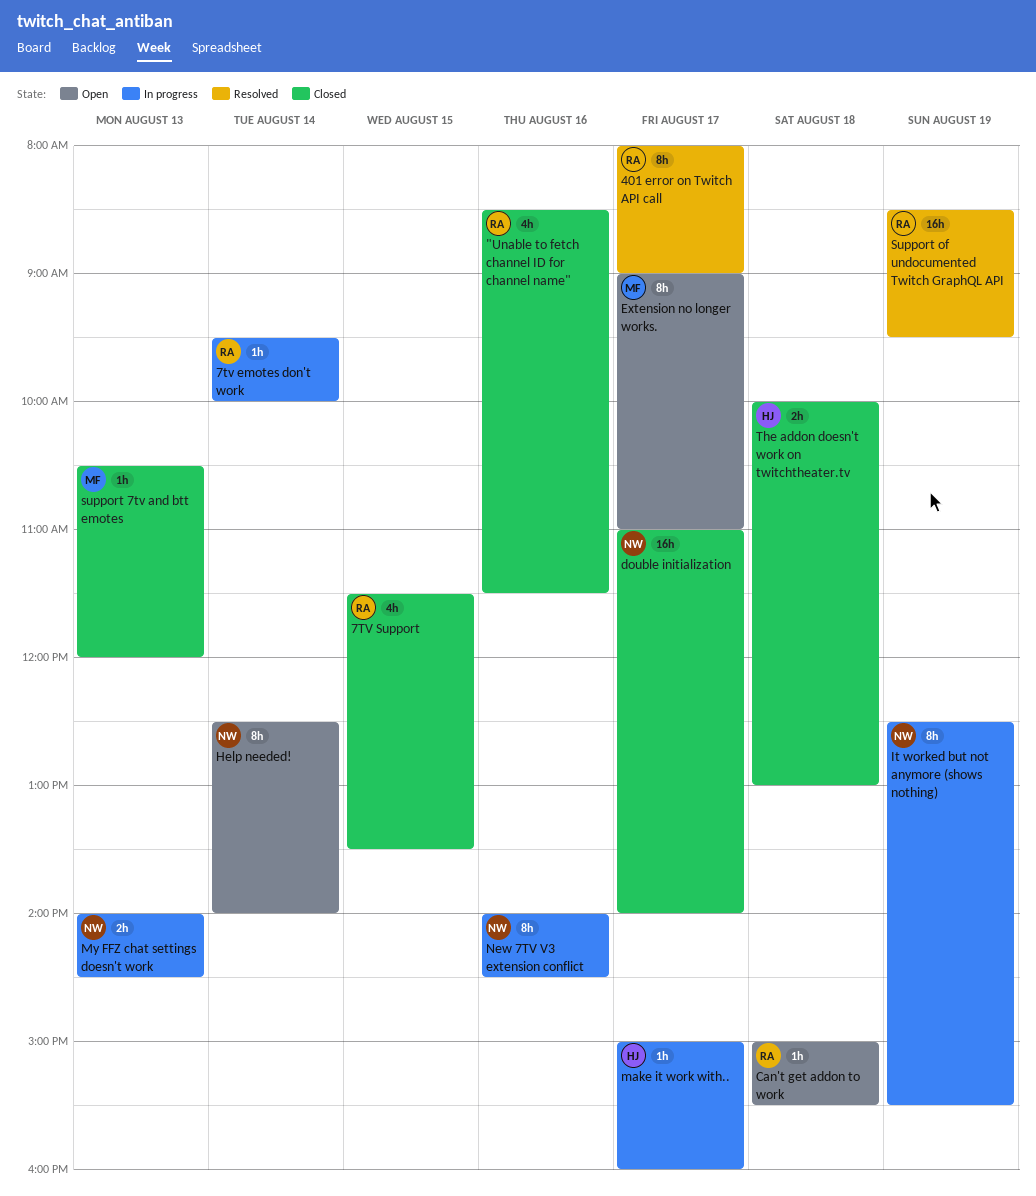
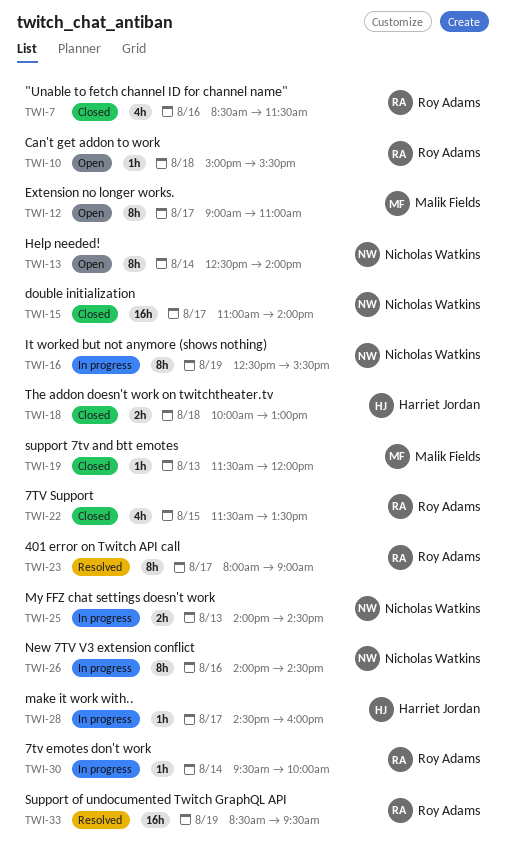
make it work with.., begins: 15:00 -> 14:30
support 7tv and btt emotes, begins: 10:30 -> 11:30

